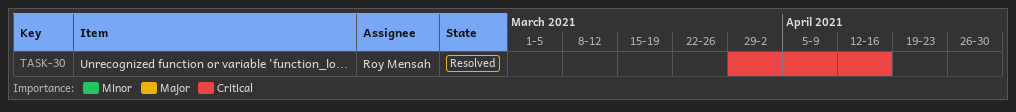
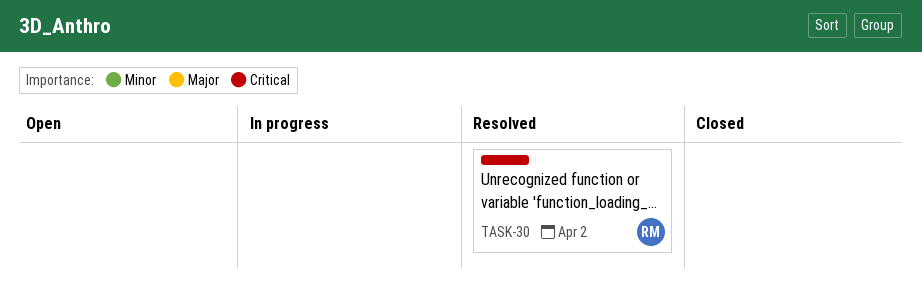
TASK-30, due: Apr 16 -> Apr 2

